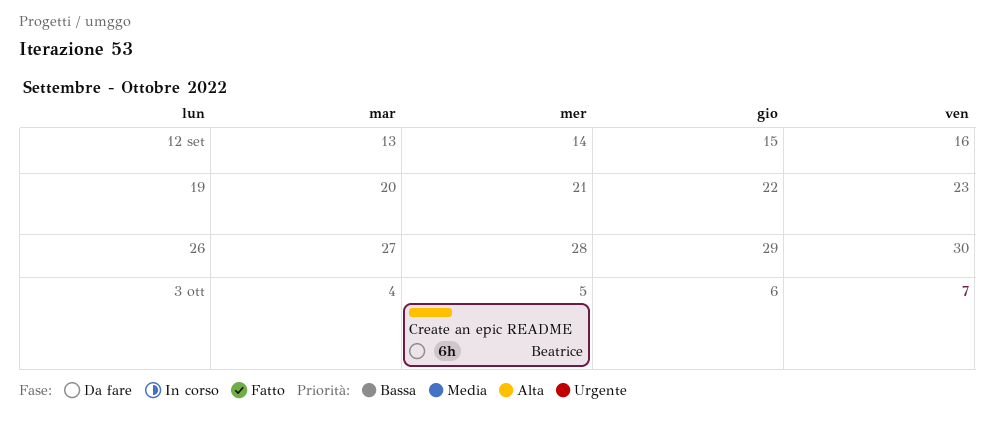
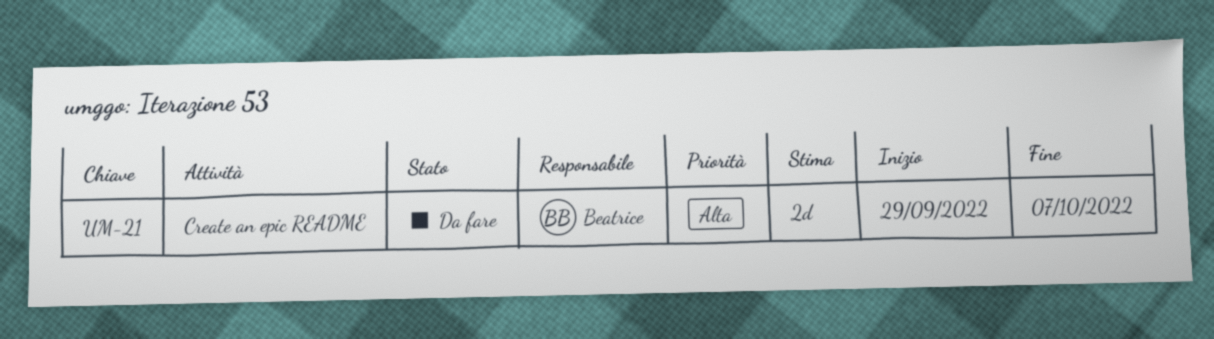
Create an epic README, estimate: 6h -> 2d
Create an epic README, due: Oct 5 -> Oct 7

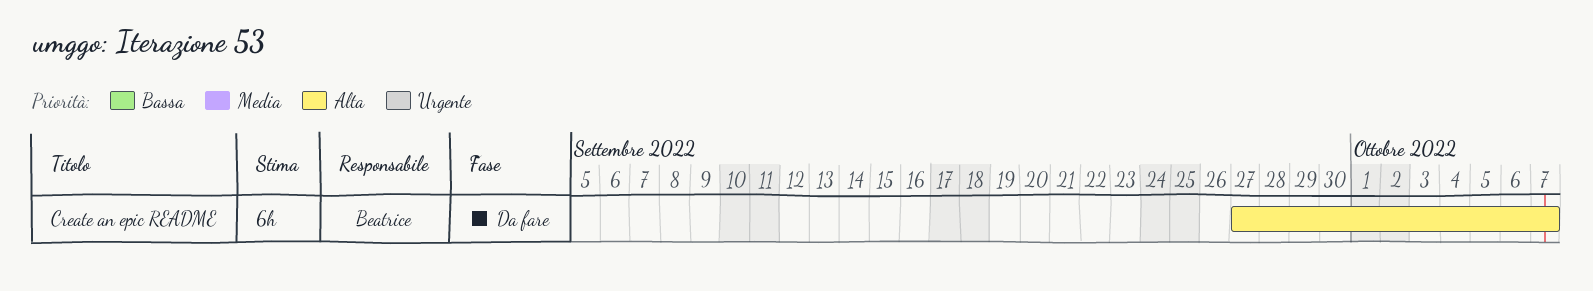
Create an epic README, estimate: 2d -> 6h
Create an epic README, start: Sep 29 -> Sep 27

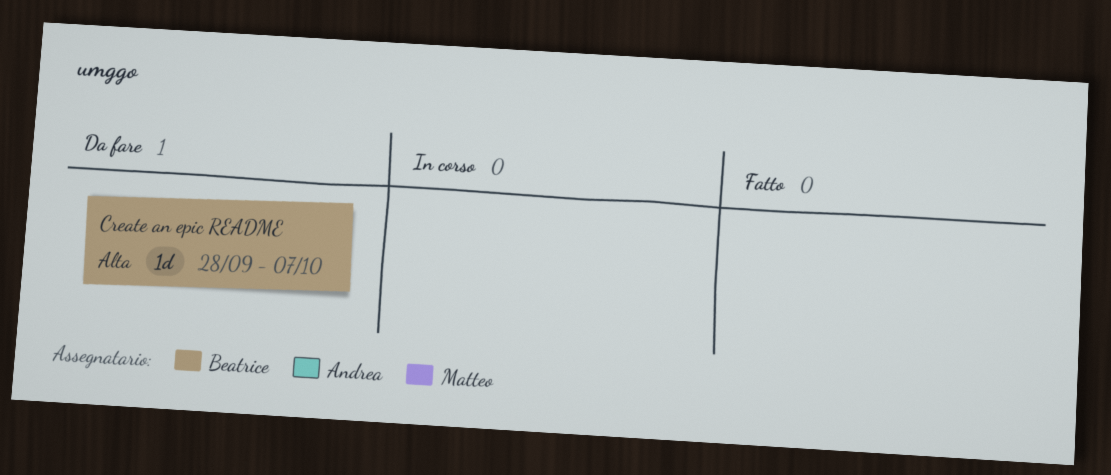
Create an epic README, estimate: 6h -> 1d
Create an epic README, start: Sep 27 -> Sep 28

